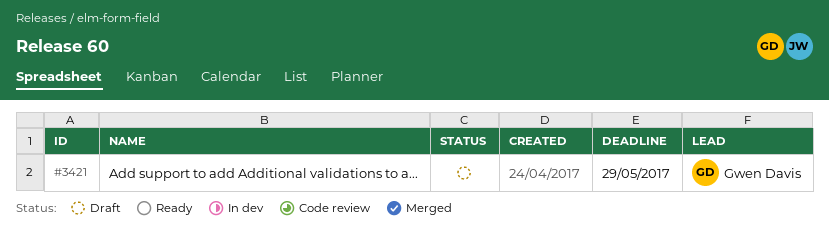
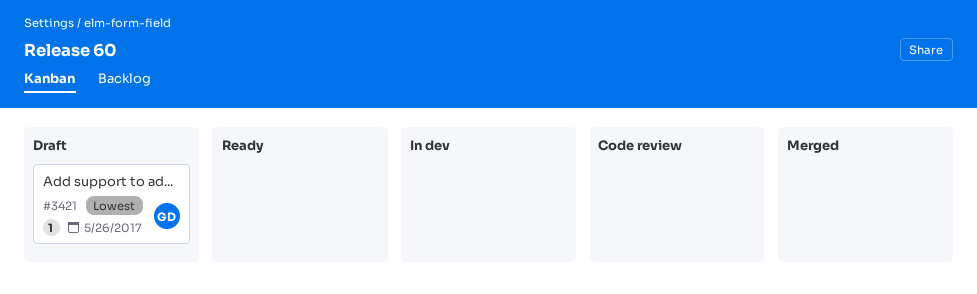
#3421, due: May 29 -> May 26

